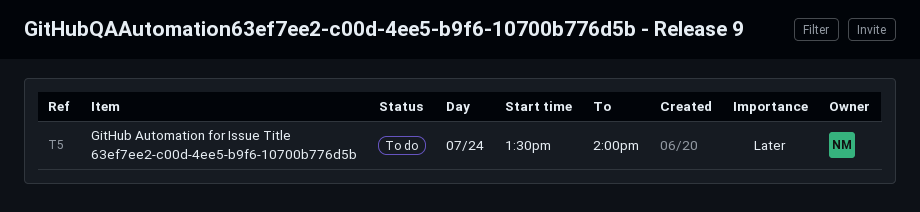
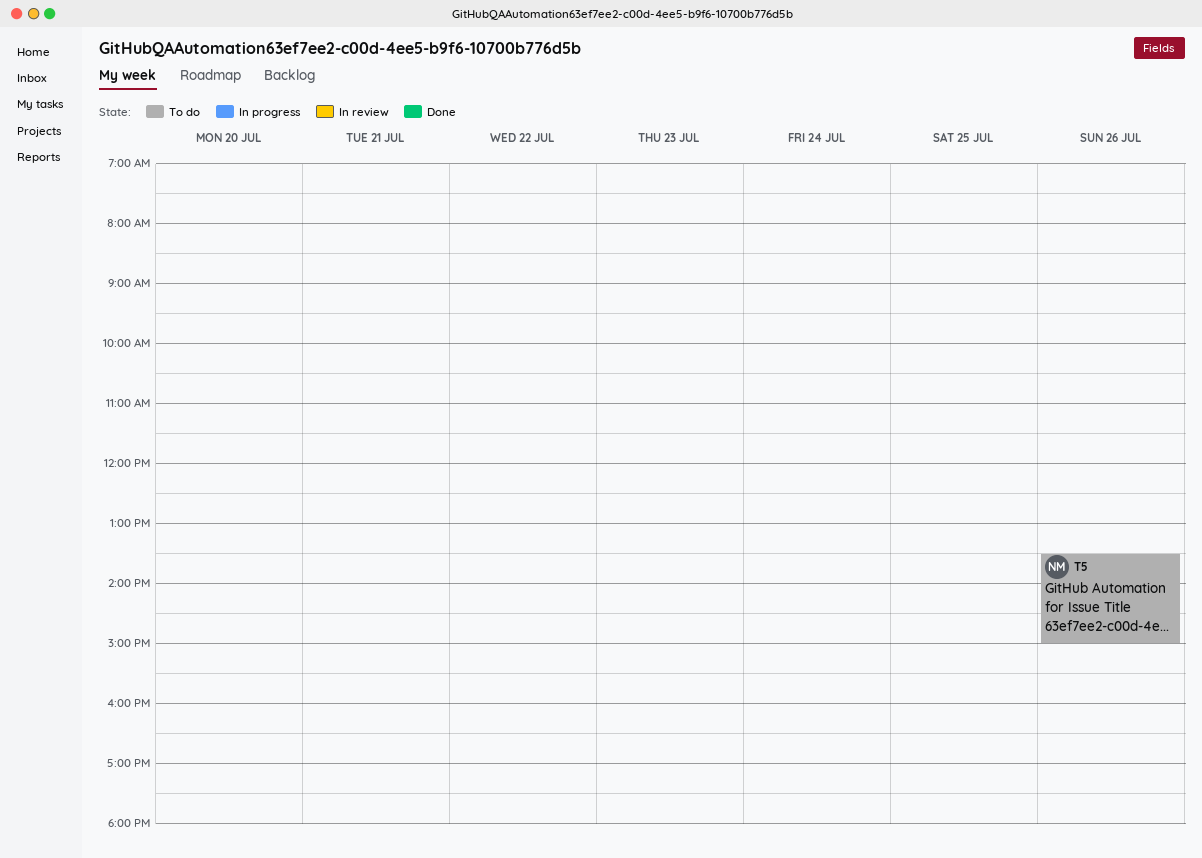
T5, day: Jul 24 -> Jul 26
T5, ends: 14:00 -> 15:00

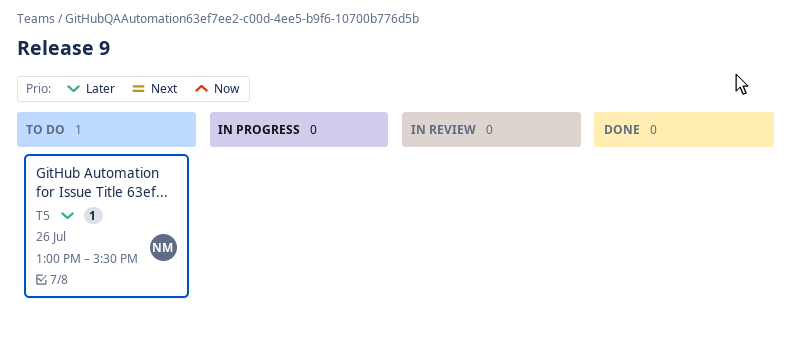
T5, begins: 13:30 -> 13:00
T5, ends: 15:00 -> 15:30

